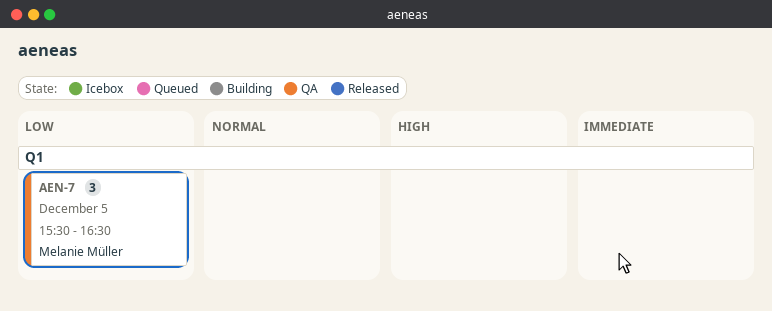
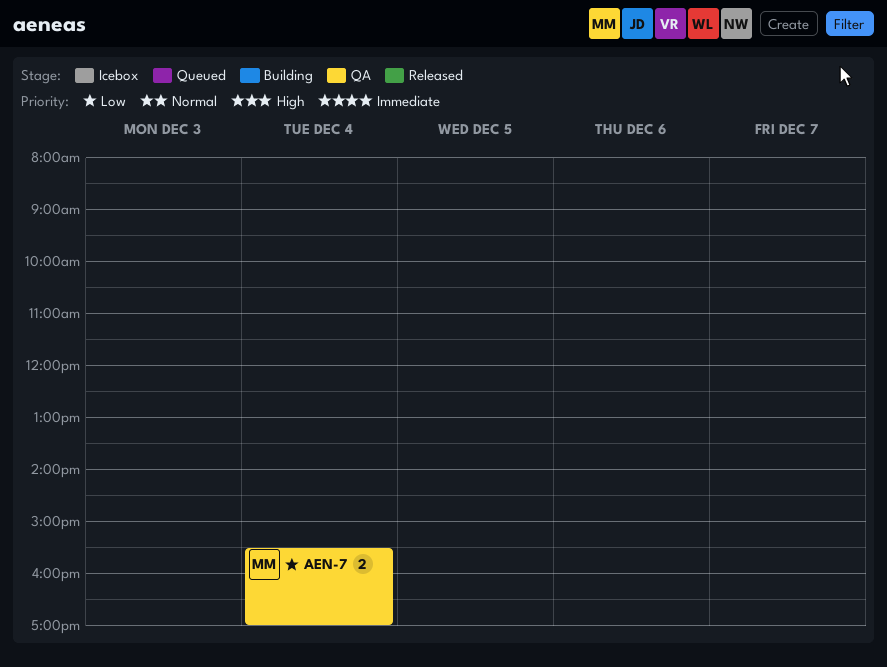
AEN-7, estimate: 3 -> 2
AEN-7, day: Dec 5 -> Dec 4
AEN-7, ends: 16:30 -> 17:00

